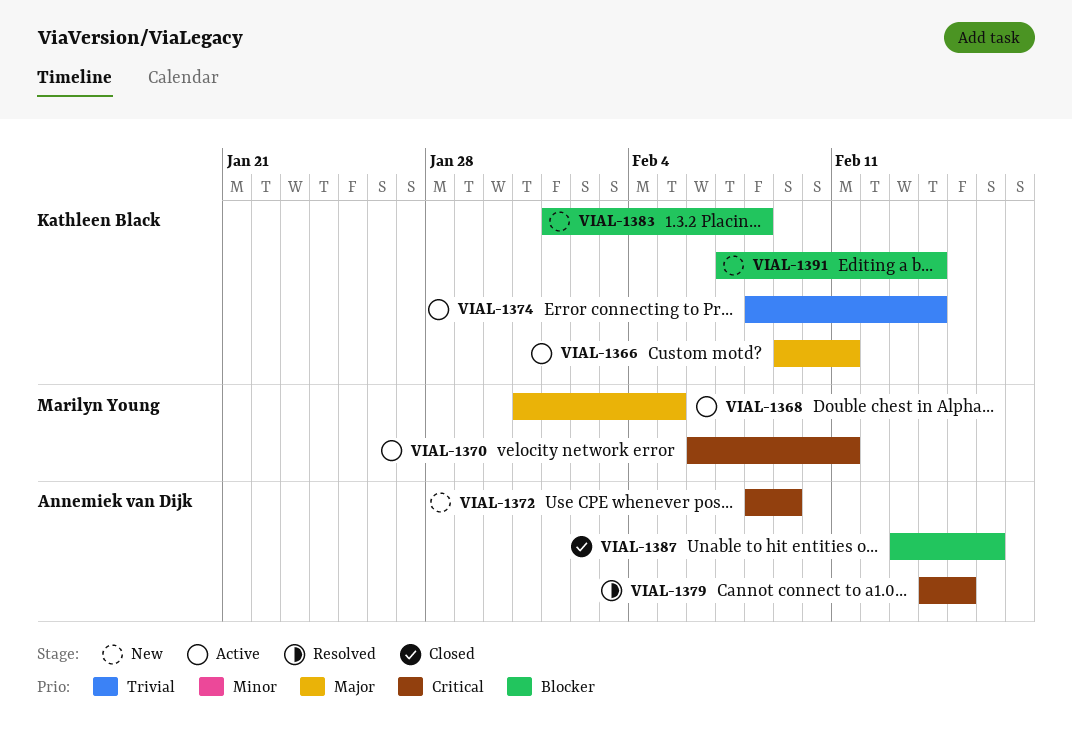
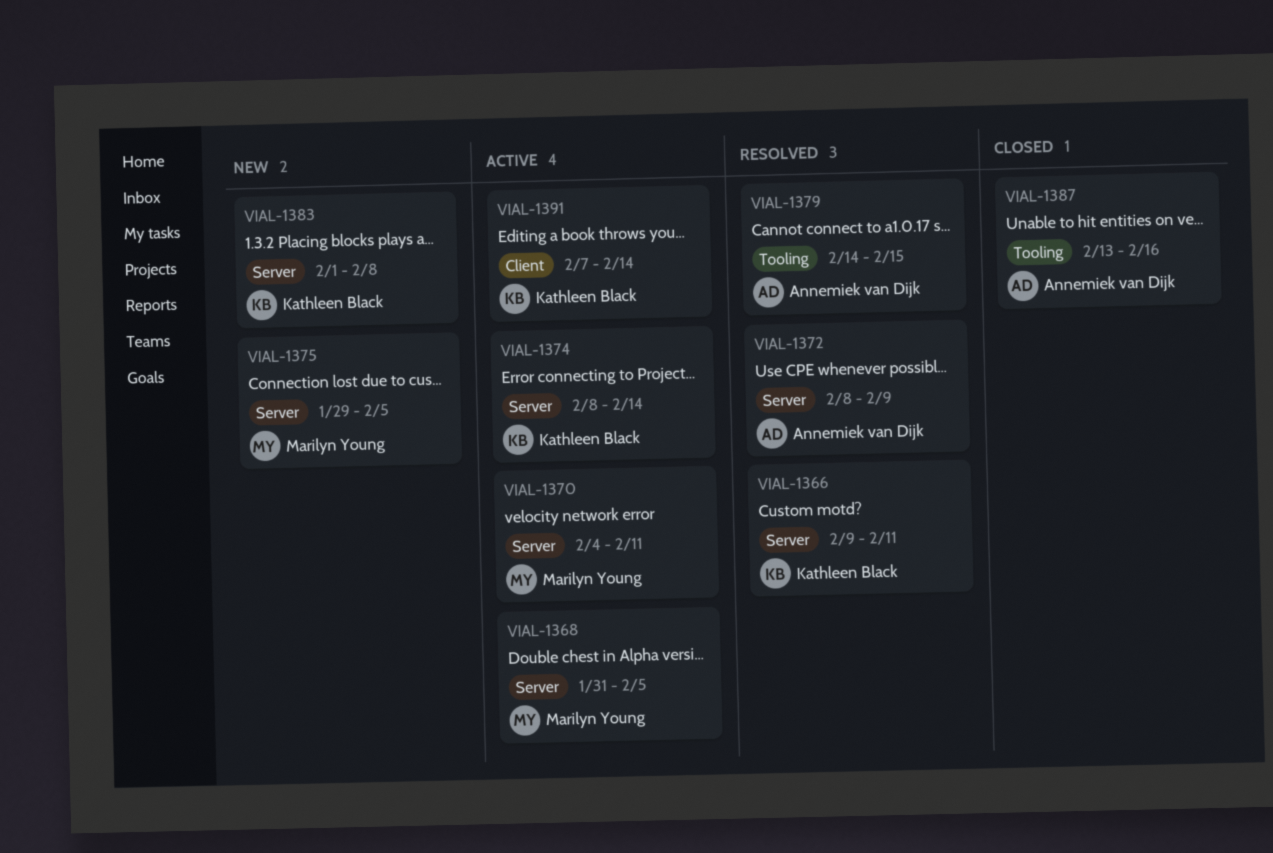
VIAL-1366, status: Active -> Resolved
VIAL-1370, start: Feb 6 -> Feb 4
VIAL-1372, status: New -> Resolved
VIAL-1375: none -> present
VIAL-1391, status: New -> Active

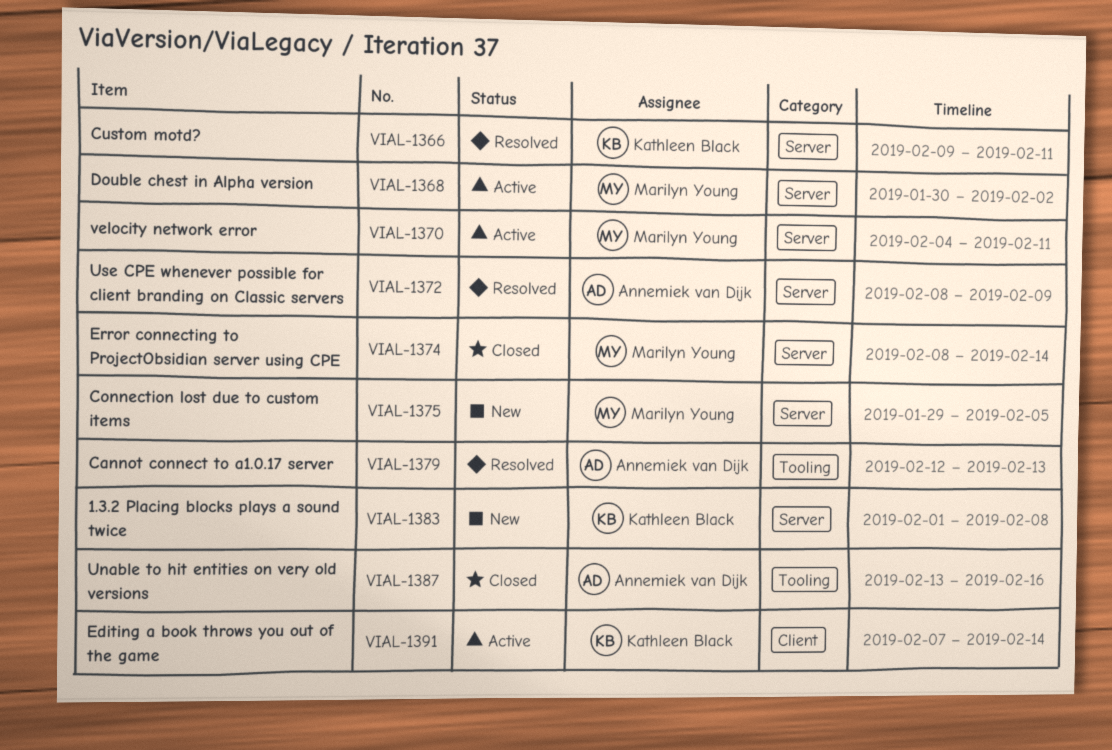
VIAL-1368, start: Jan 31 -> Jan 30
VIAL-1368, due: Feb 5 -> Feb 2
VIAL-1374, status: Active -> Closed
VIAL-1374, owner: Kathleen Black -> Marilyn Young
VIAL-1379, start: Feb 14 -> Feb 12
VIAL-1379, due: Feb 15 -> Feb 13

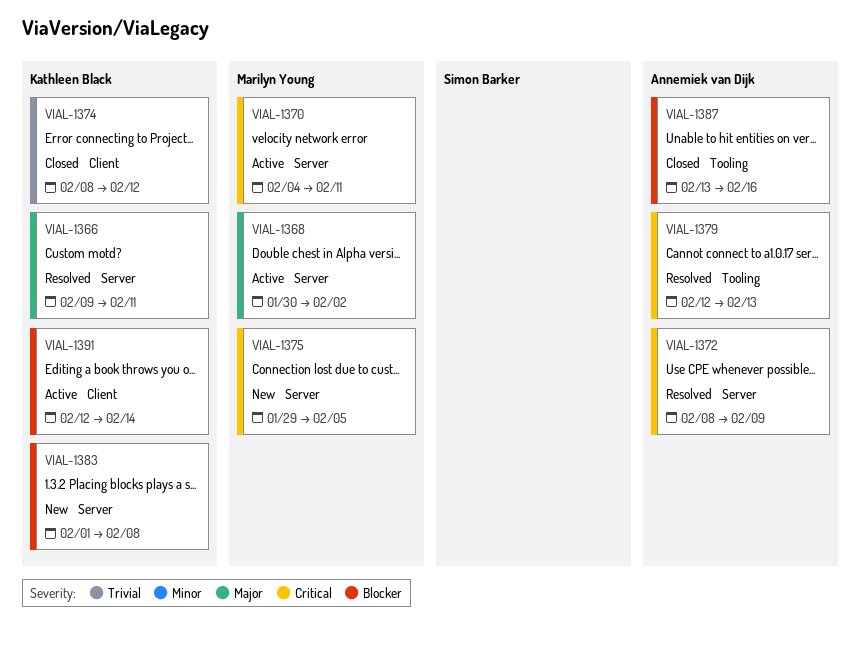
VIAL-1374, owner: Marilyn Young -> Kathleen Black
VIAL-1374, label: Server -> Client
VIAL-1374, due: Feb 14 -> Feb 12
VIAL-1391, start: Feb 7 -> Feb 12

